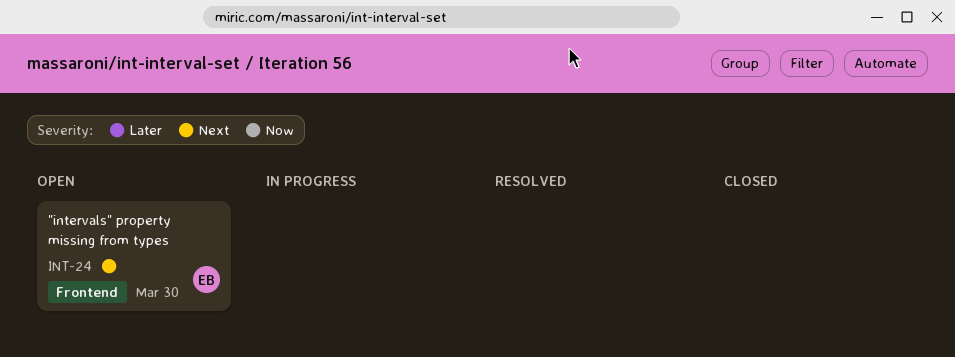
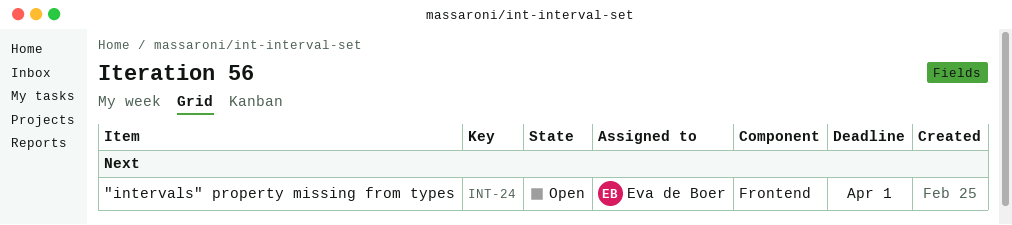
INT-24, due: Mar 30 -> Apr 1

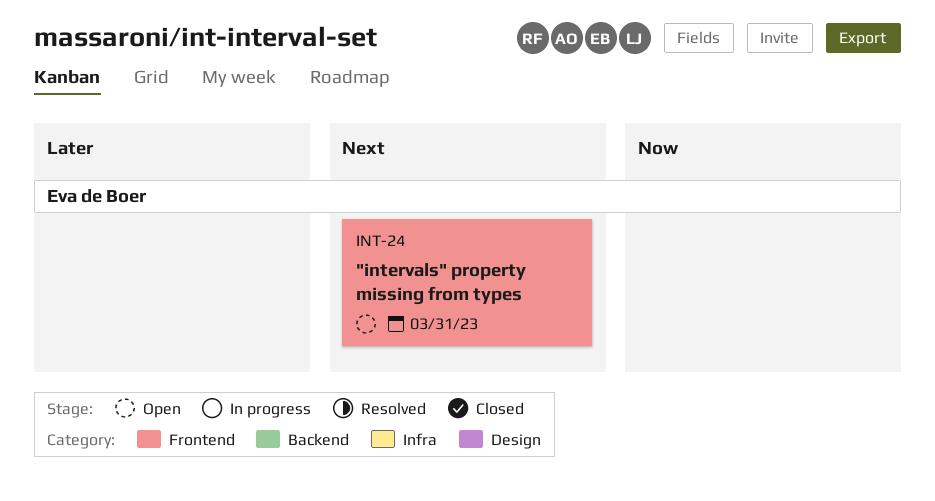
INT-24, due: Apr 1 -> Mar 31

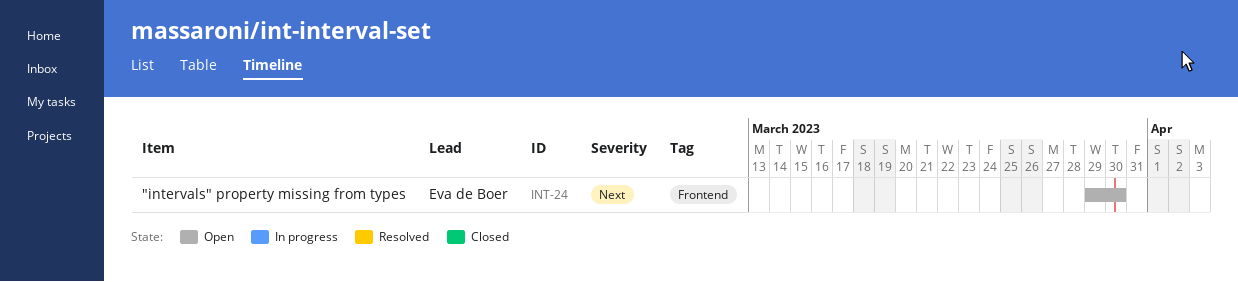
INT-24, due: Mar 31 -> Mar 30

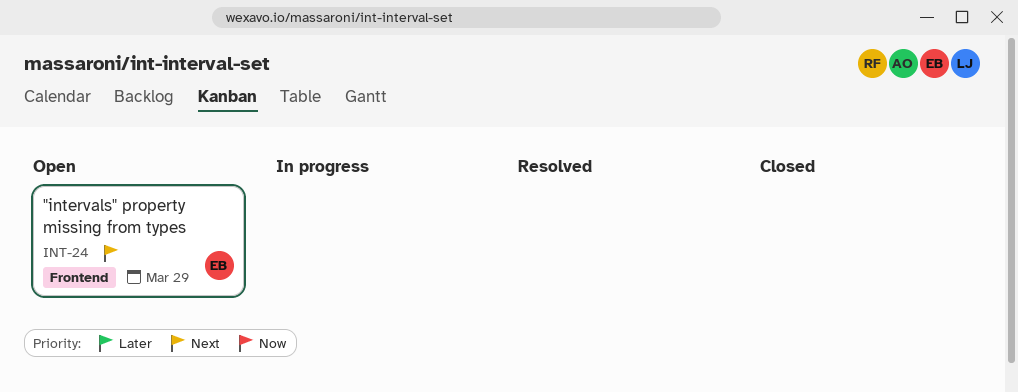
INT-24, due: Mar 30 -> Mar 29

